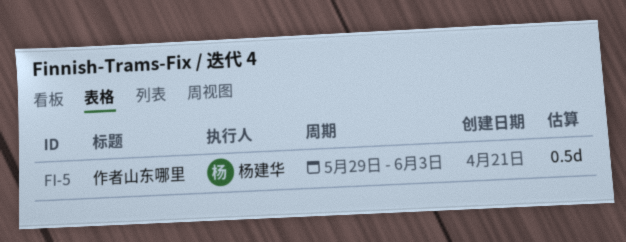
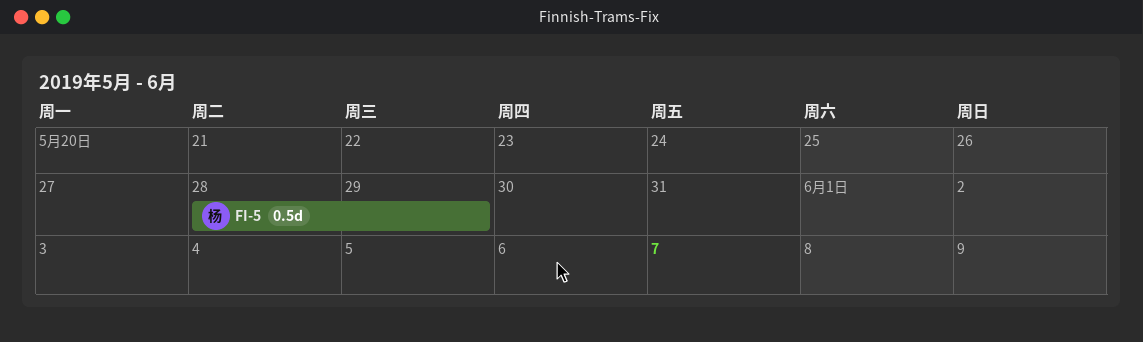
FI-5, start: May 29 -> May 28
FI-5, due: Jun 3 -> May 29

